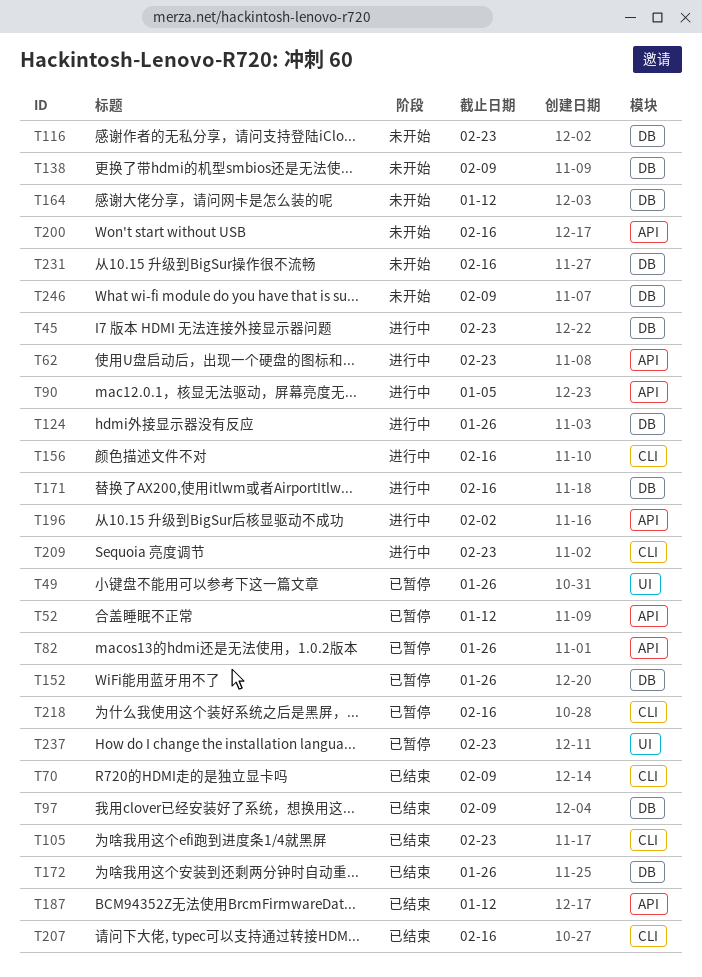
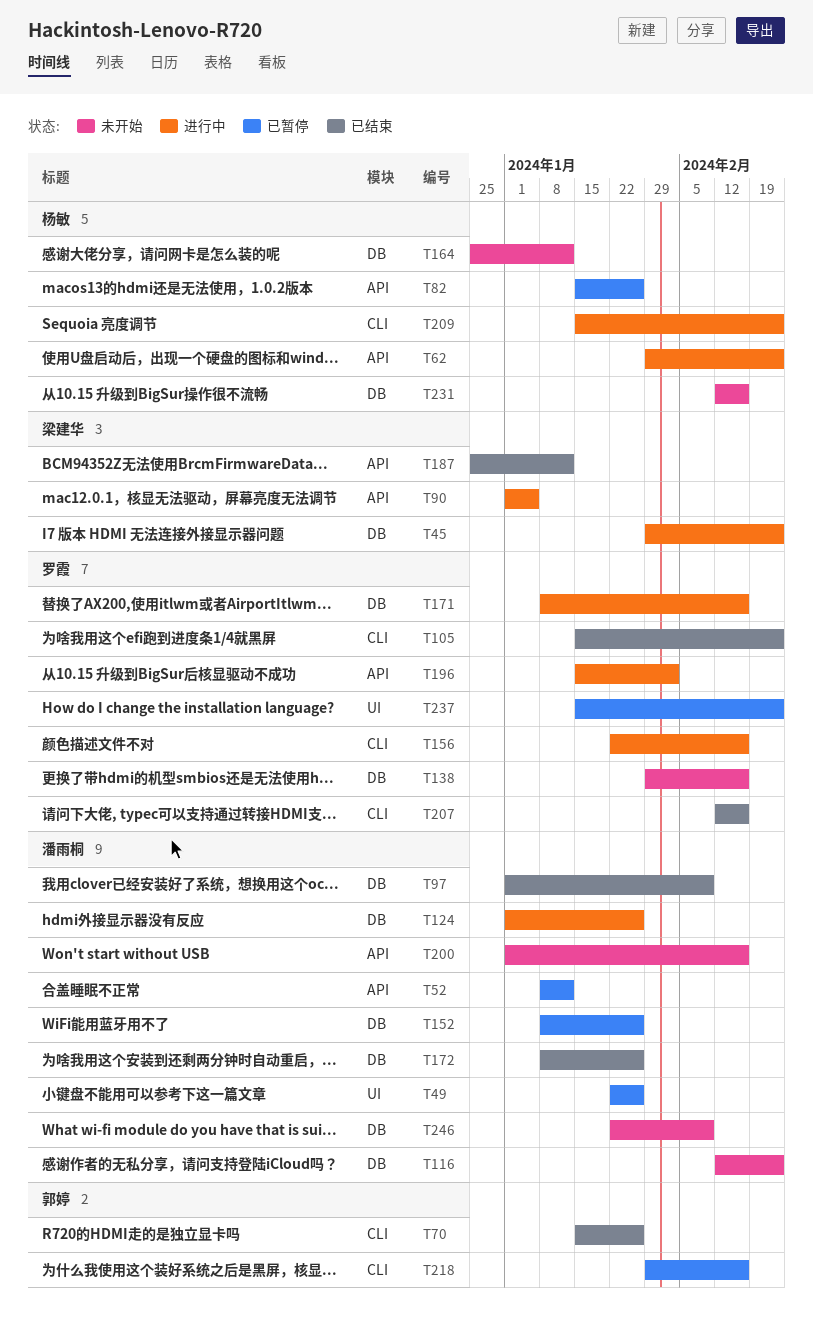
T70, due: Feb 9 -> Jan 26
T138, due: Feb 9 -> Feb 16

